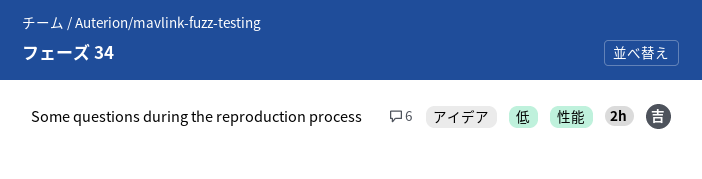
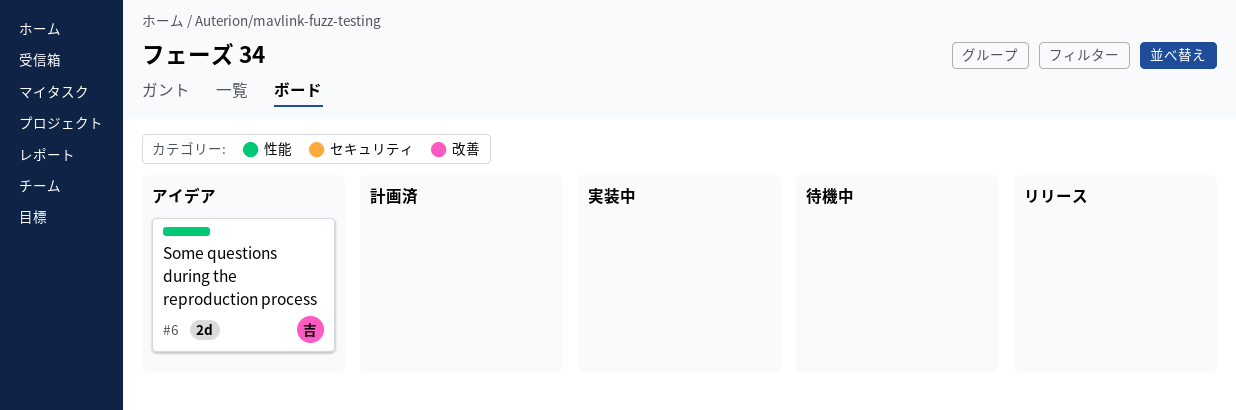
Some questions during the reproduction process, estimate: 2h -> 2d

